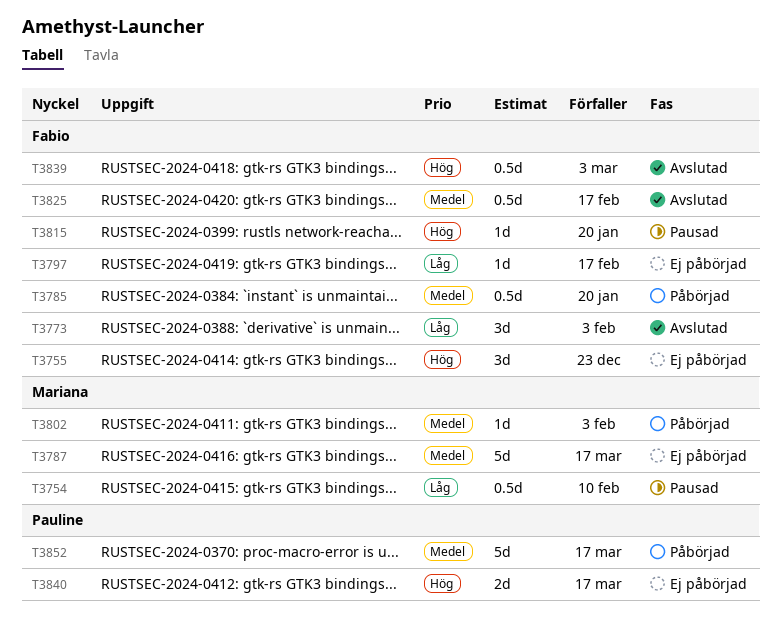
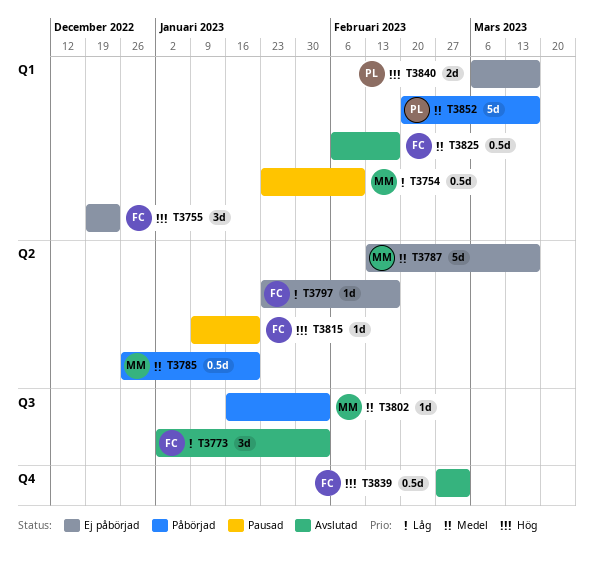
T3785, owner: Fabio -> Mariana

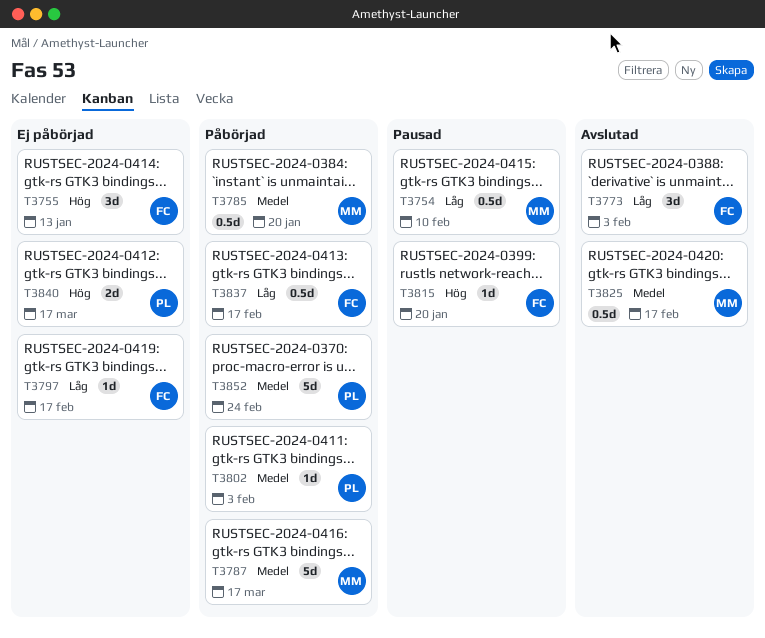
T3755, due: Dec 23 -> Jan 13
T3787, status: Ej påbörjad -> Påbörjad
T3802, owner: MM -> PL
T3825, owner: FC -> MM
T3837: none -> present
T3839: present -> none
T3852, due: Mar 17 -> Feb 24

